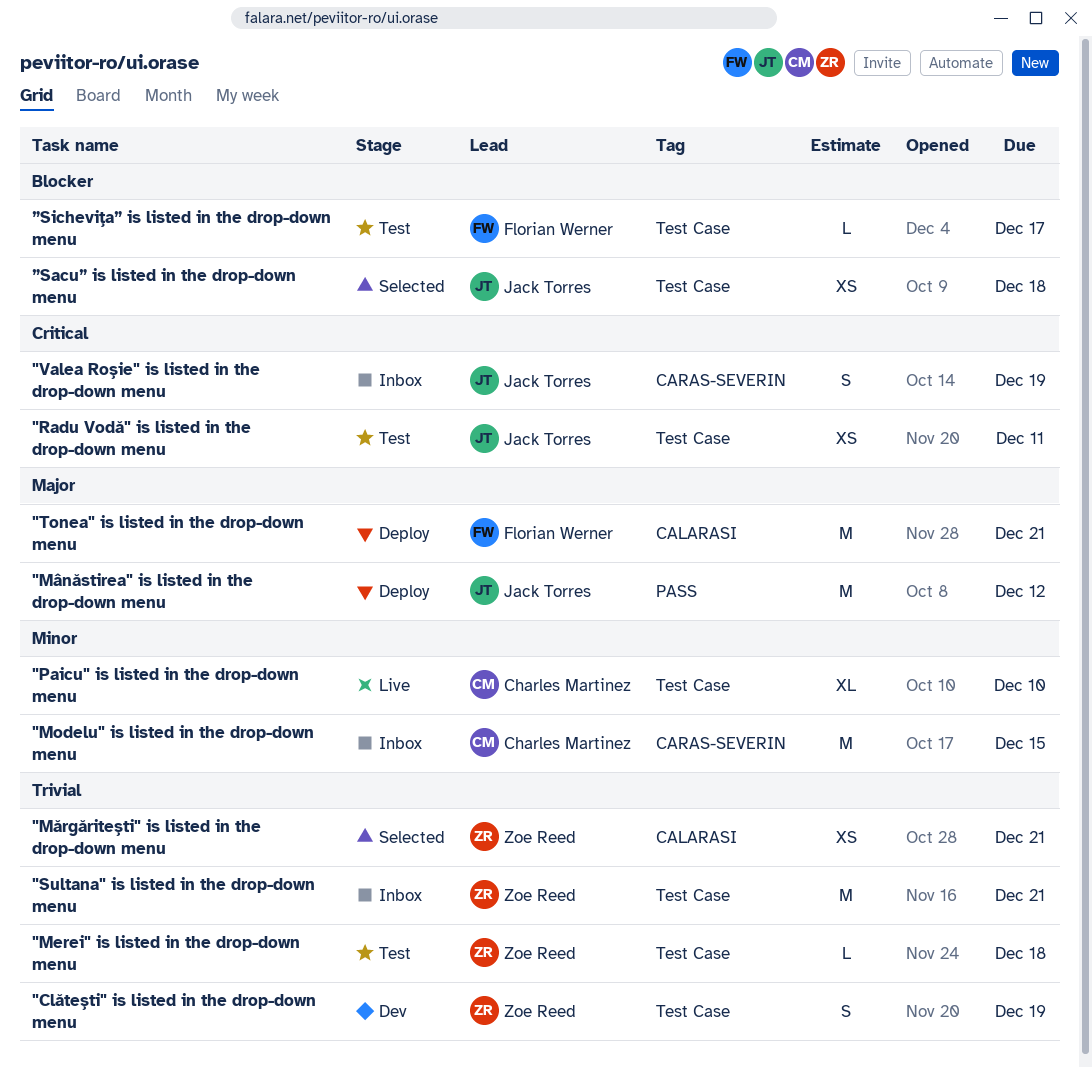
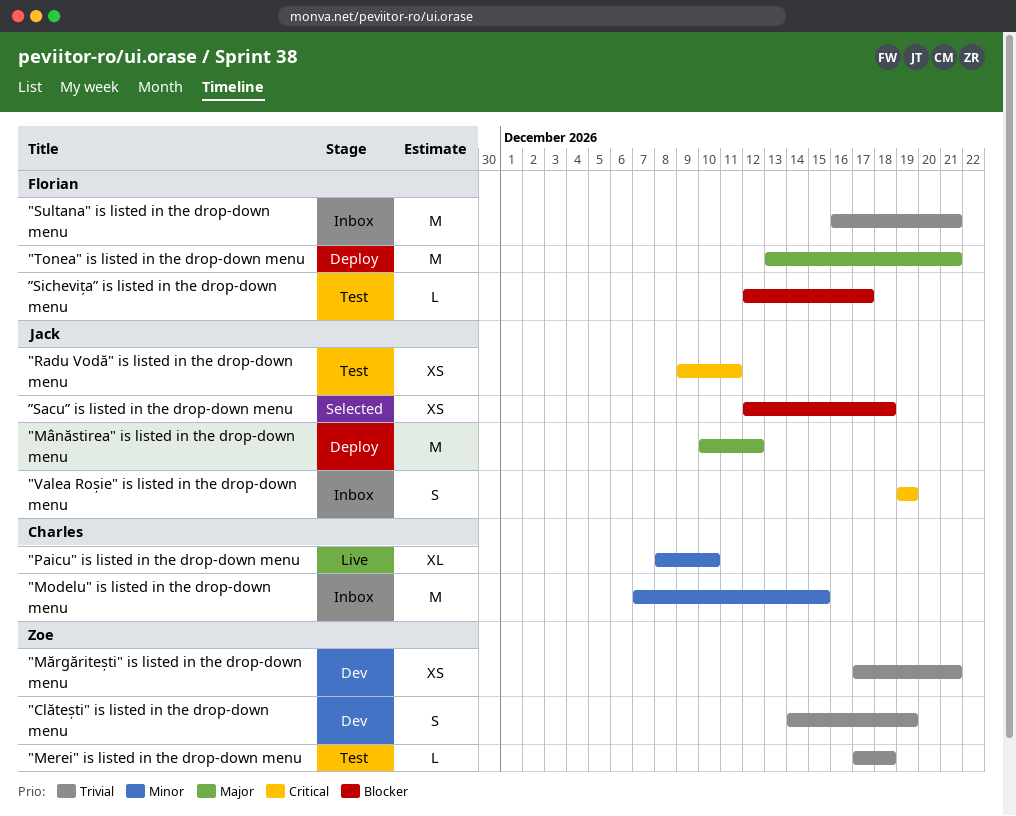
"Mărgăritești" is listed in the drop-down menu, status: Selected -> Dev
"Sultana" is listed in the drop-down menu, owner: Zoe Reed -> Florian Werner

